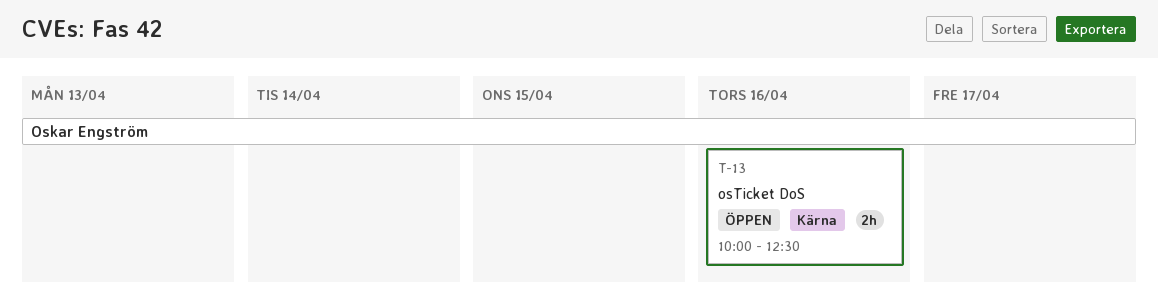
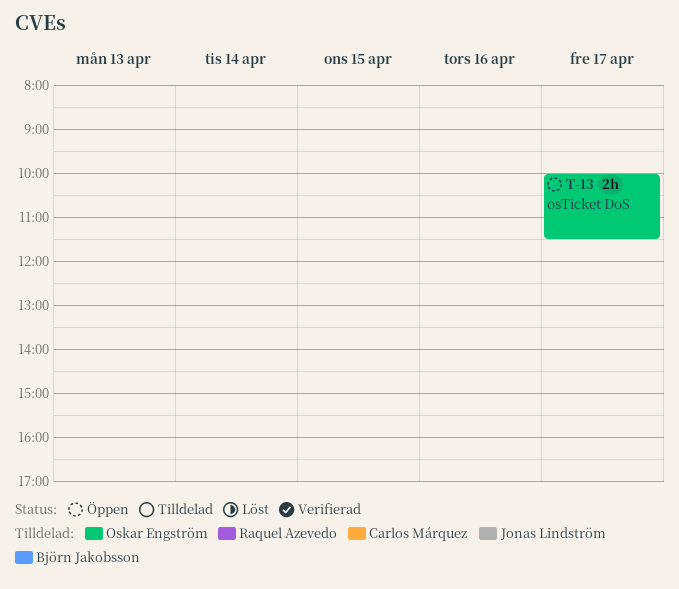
T-13, day: Apr 16 -> Apr 17
T-13, ends: 12:30 -> 11:30

